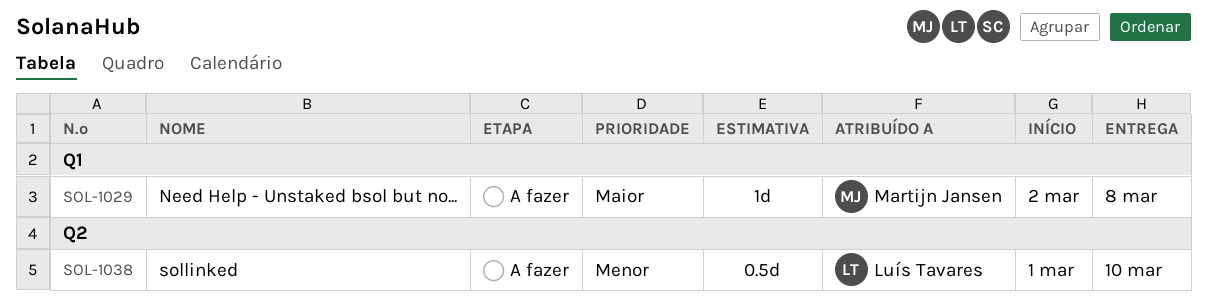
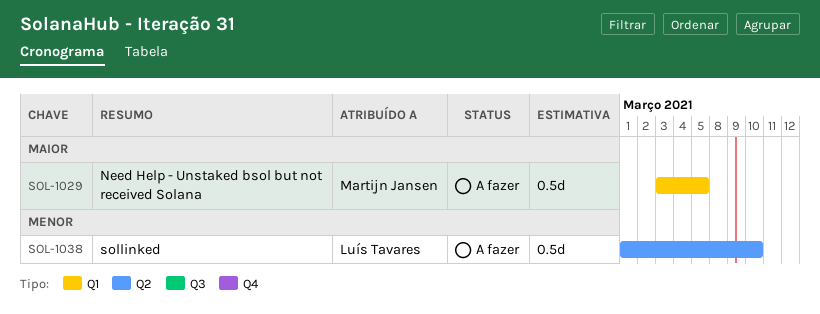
SOL-1029, estimate: 1d -> 0.5d
SOL-1029, start: Mar 2 -> Mar 3
SOL-1029, due: Mar 8 -> Mar 5

